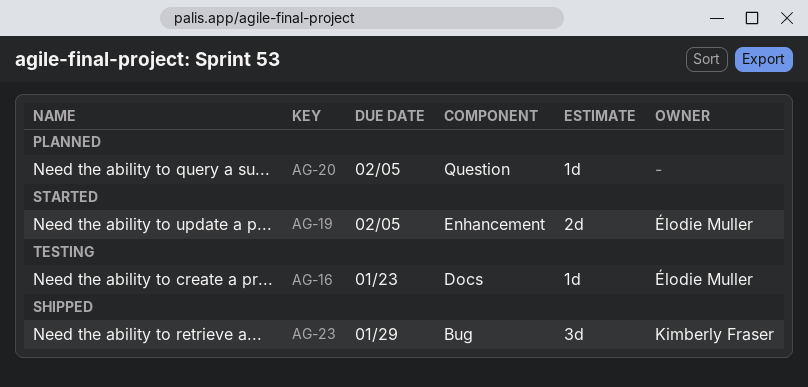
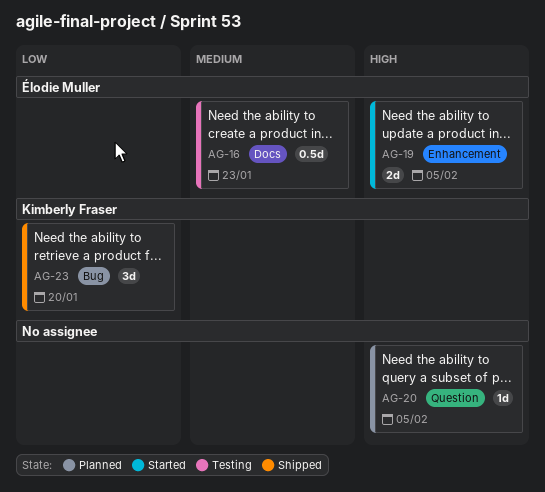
AG-16, estimate: 1d -> 0.5d
AG-23, due: Jan 29 -> Jan 20

